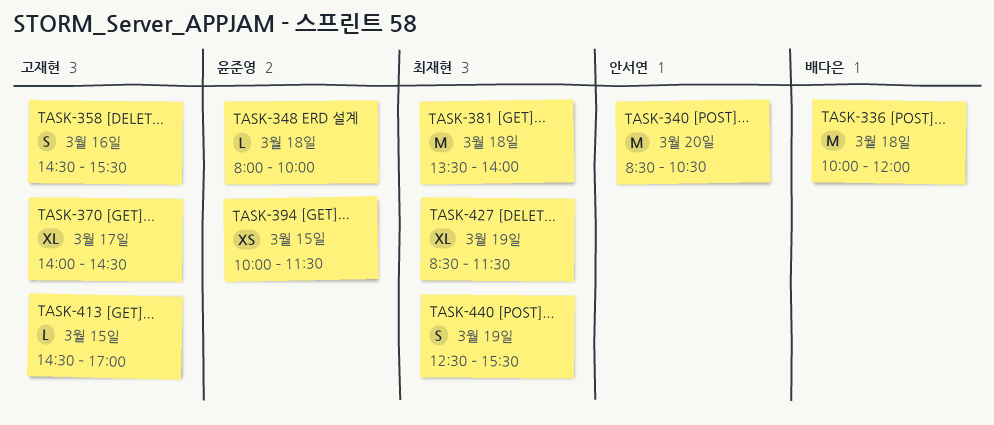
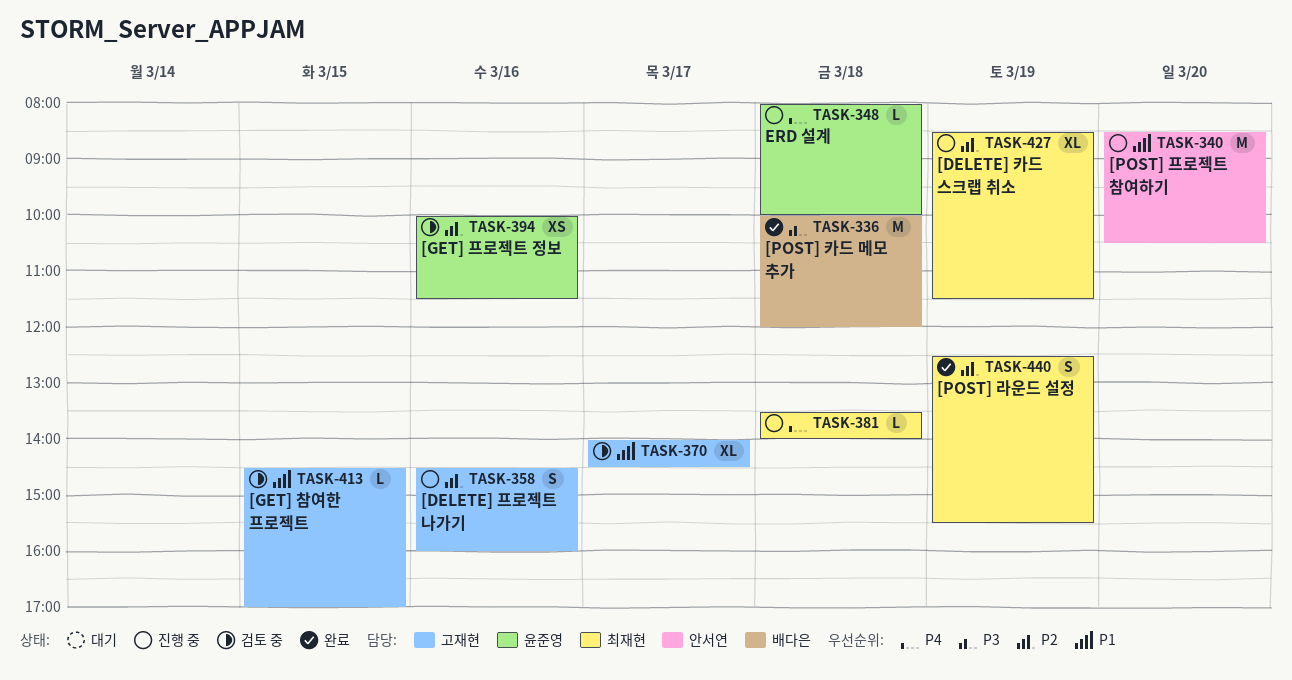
TASK-358, ends: 15:30 -> 16:00
TASK-381, estimate: M -> L
TASK-394, day: Mar 15 -> Mar 16

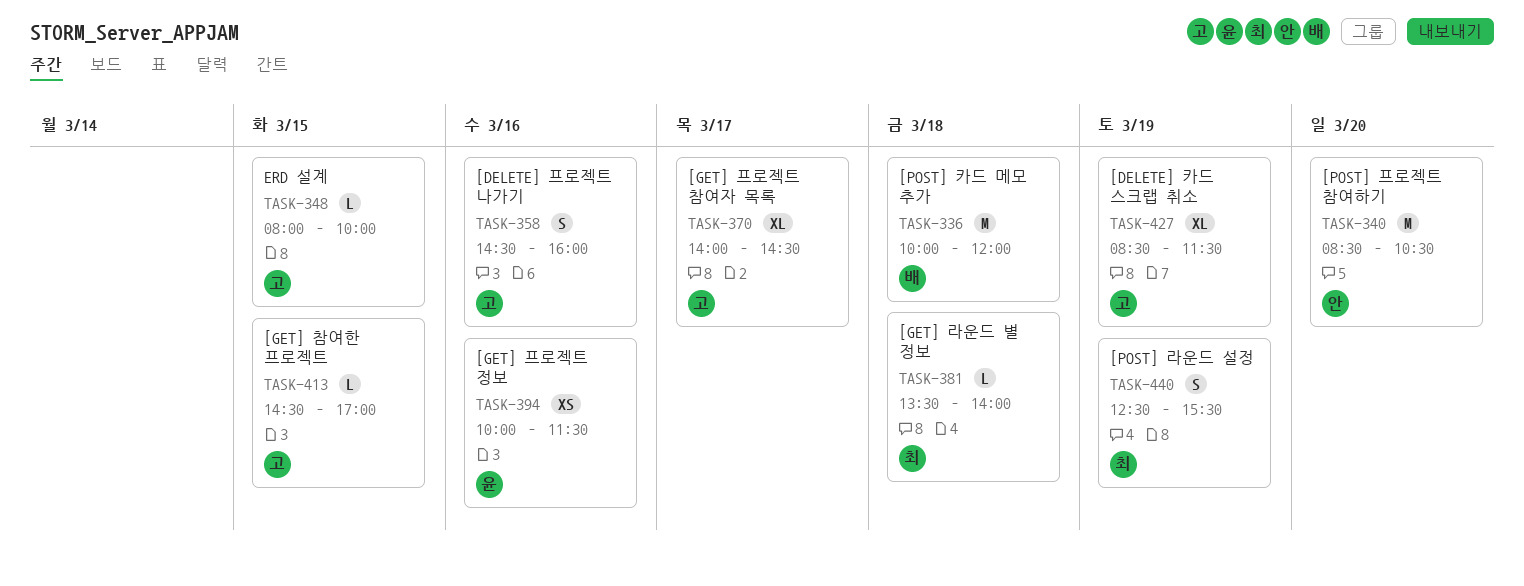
TASK-348, owner: 윤준영 -> 고재현
TASK-348, day: Mar 18 -> Mar 15
TASK-427, owner: 최재현 -> 고재현

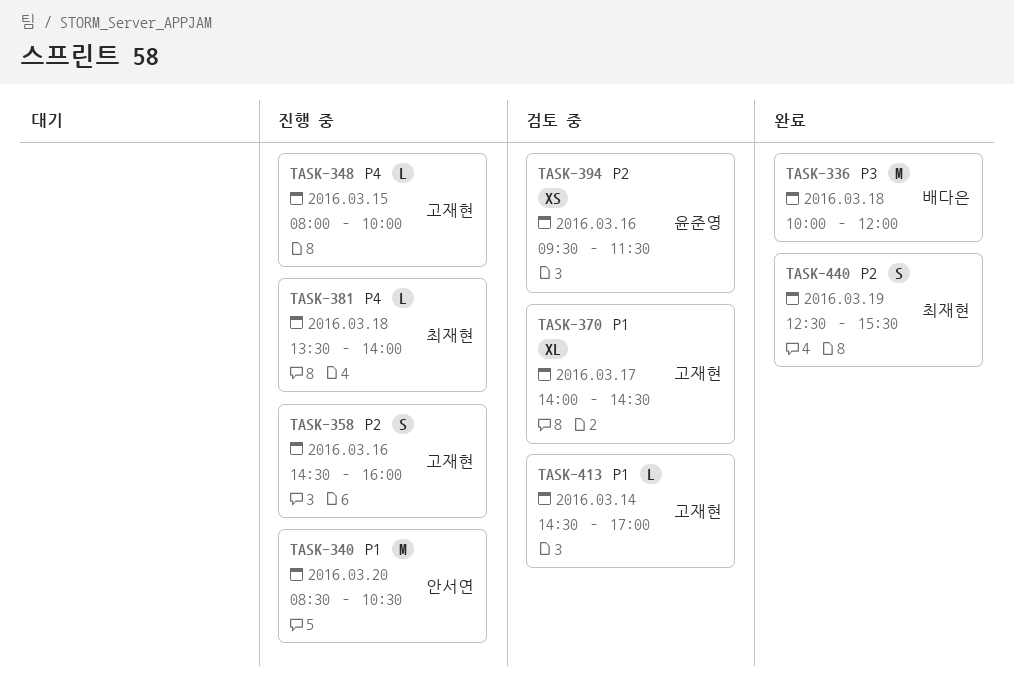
TASK-394, begins: 10:00 -> 09:30
TASK-413, day: Mar 15 -> Mar 14
TASK-427: present -> none

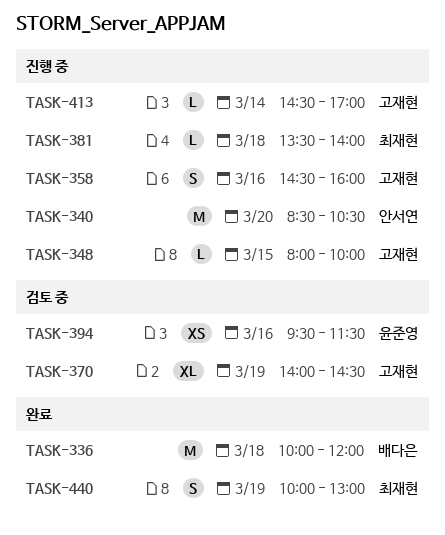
TASK-370, day: Mar 17 -> Mar 19
TASK-413, status: 검토 중 -> 진행 중
TASK-440, begins: 12:30 -> 10:00
TASK-440, ends: 15:30 -> 13:00

